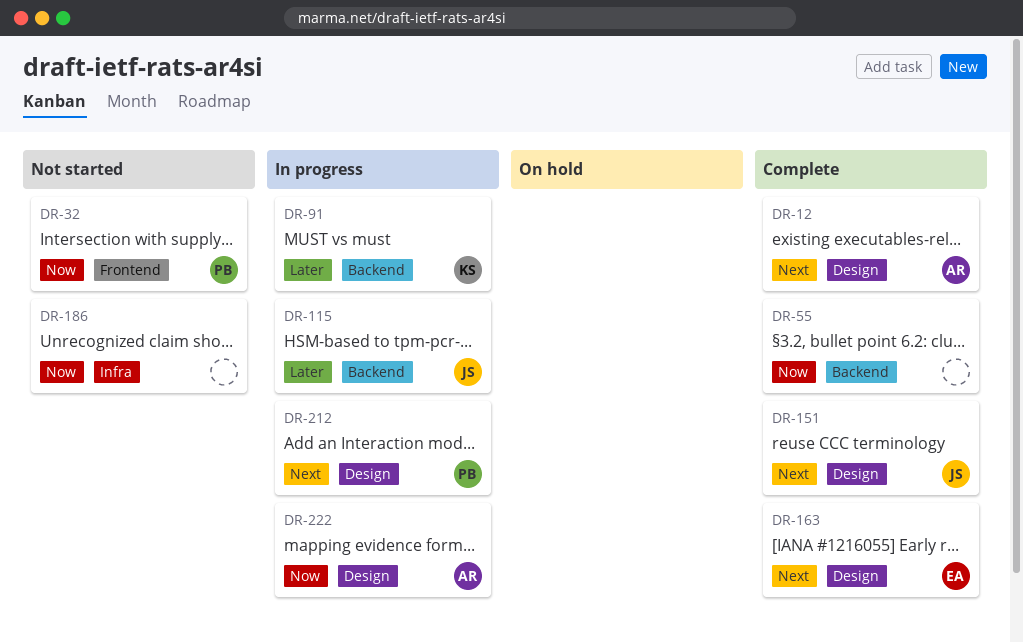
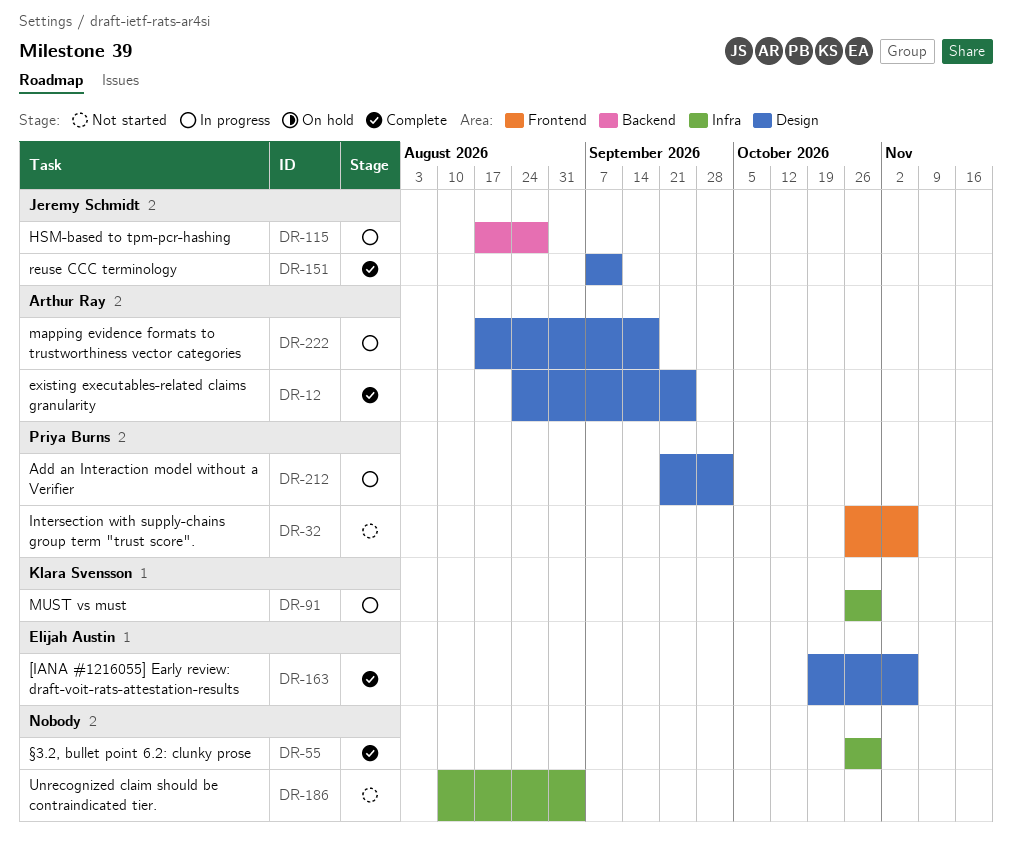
DR-55, label: Backend -> Infra
DR-91, label: Backend -> Infra

